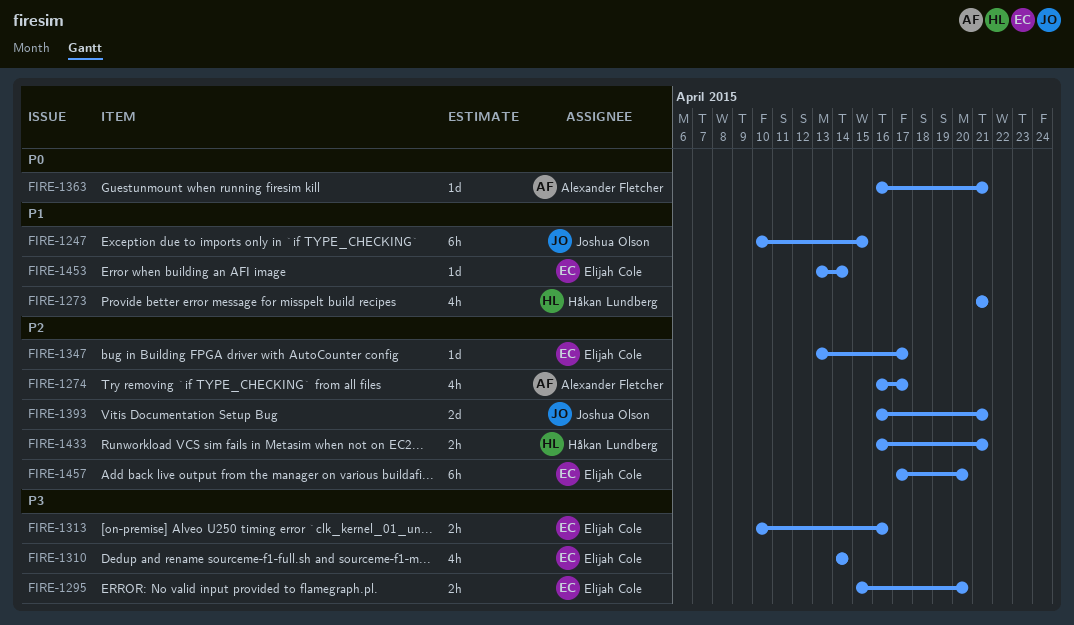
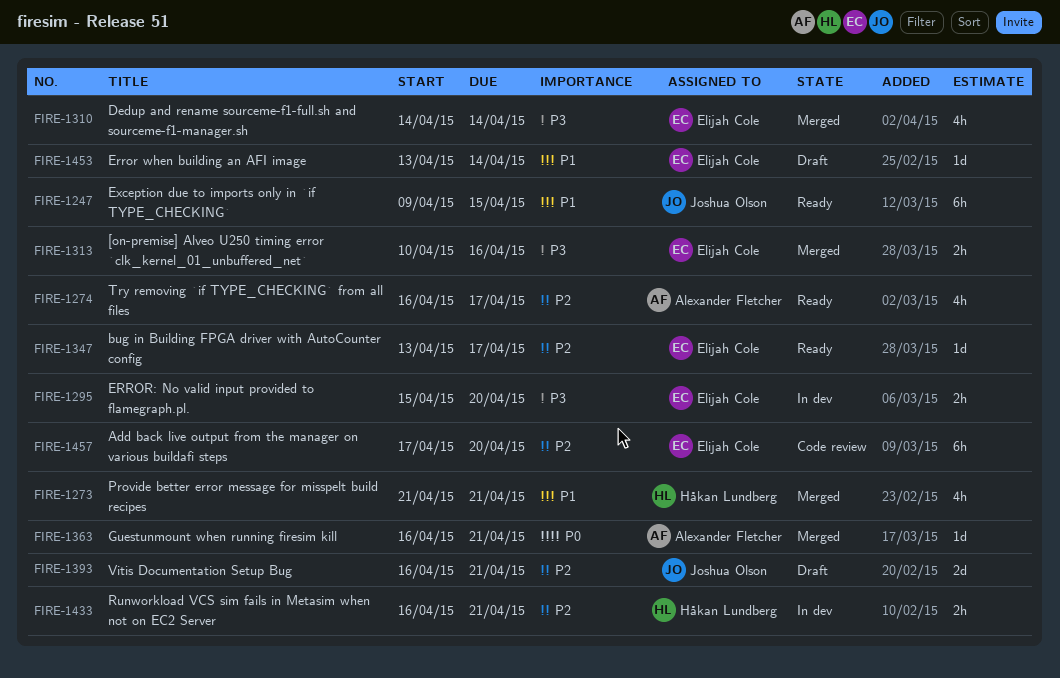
FIRE-1247, start: Apr 10 -> Apr 9

